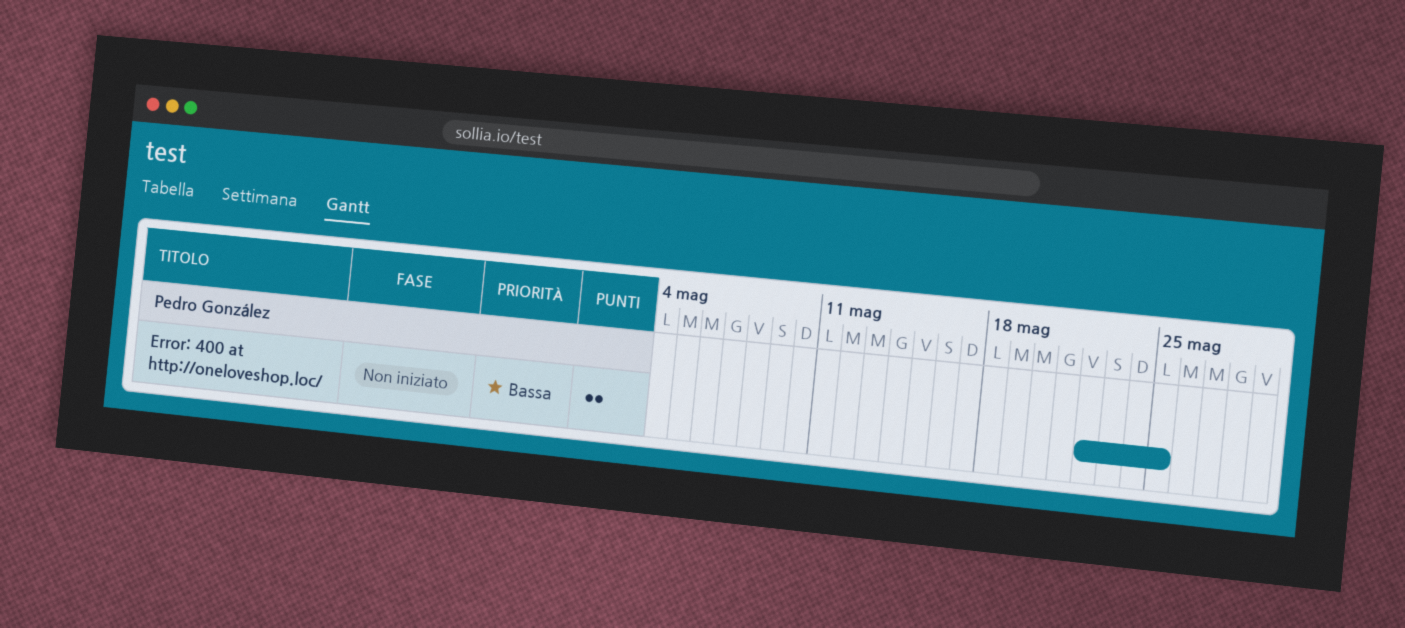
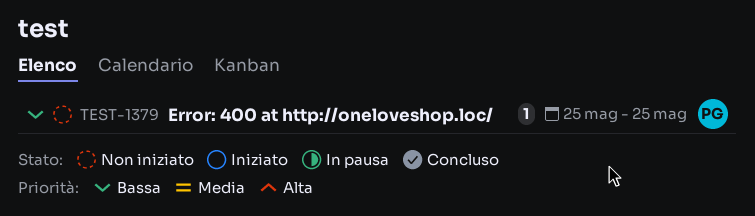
Error: 400 at http://oneloveshop.loc/, estimate: 2 -> 1
Error: 400 at http://oneloveshop.loc/, start: May 22 -> May 25

